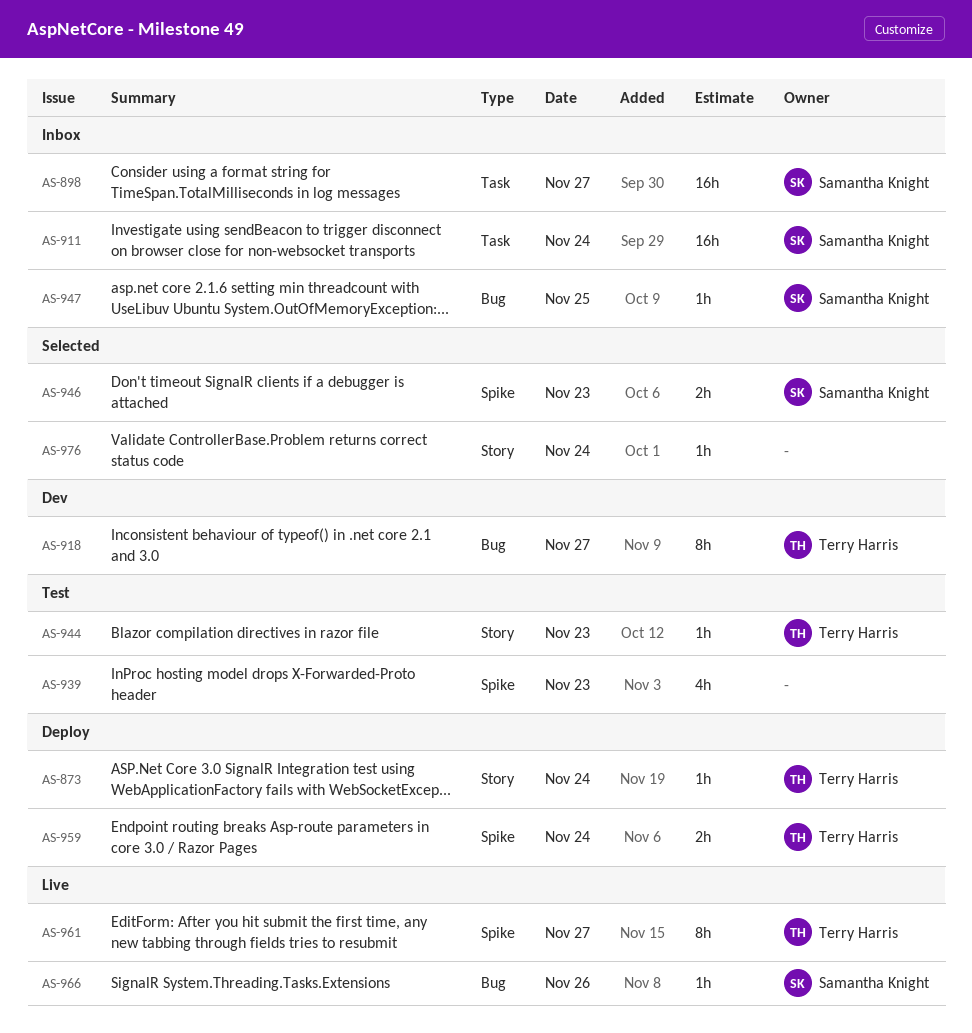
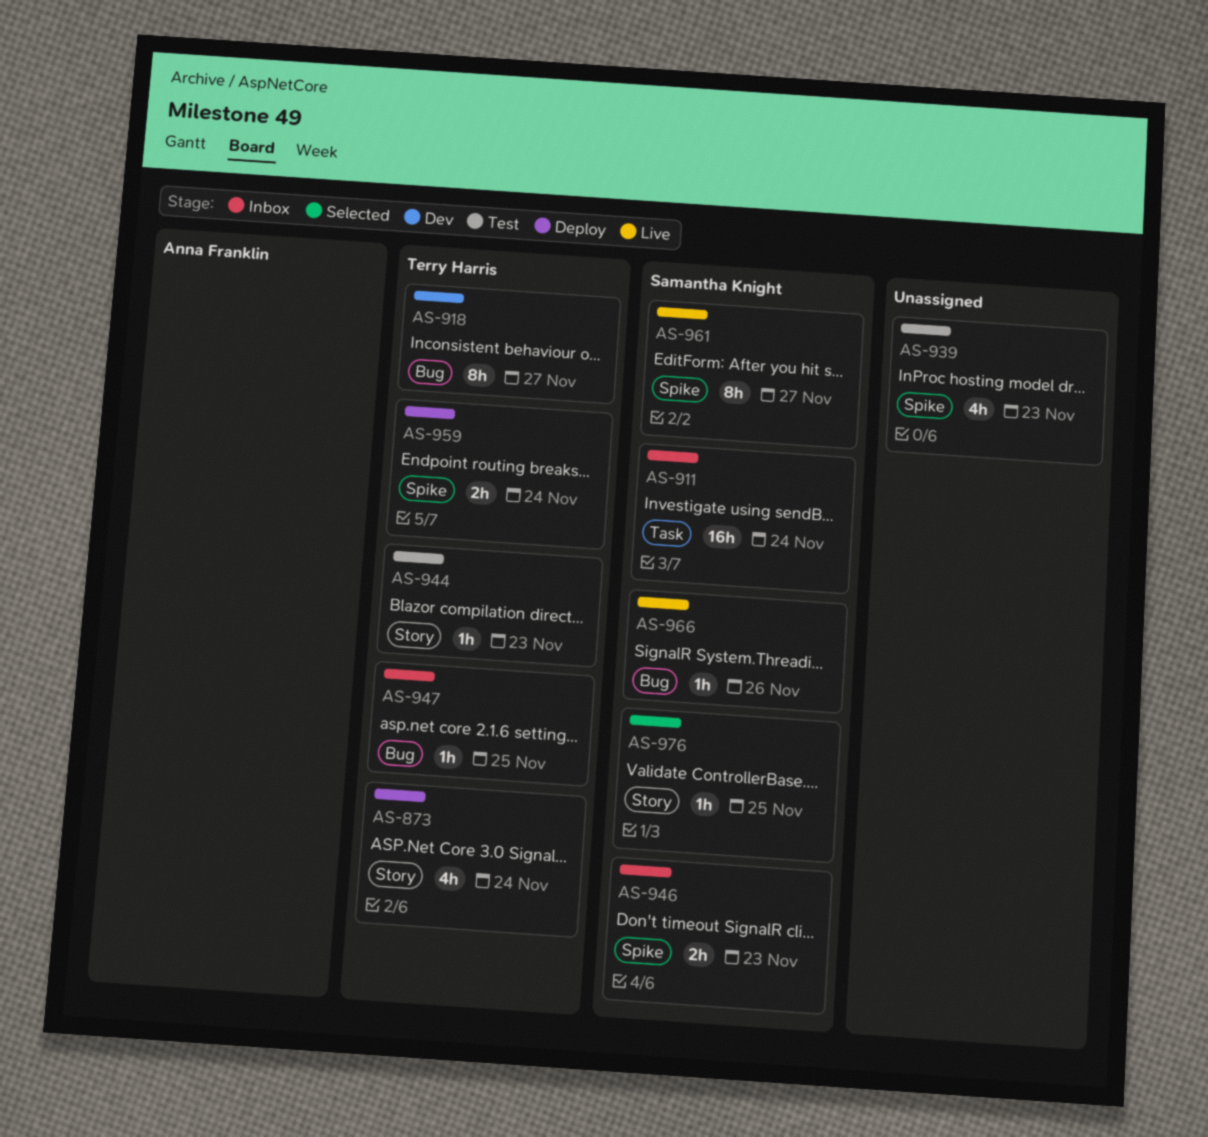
AS-873, estimate: 1h -> 4h
AS-898: present -> none
AS-946, status: Selected -> Inbox
AS-947, owner: Samantha Knight -> Terry Harris
AS-961, owner: Terry Harris -> Samantha Knight
AS-976, owner: none -> Samantha Knight
AS-976, day: Nov 24 -> Nov 25

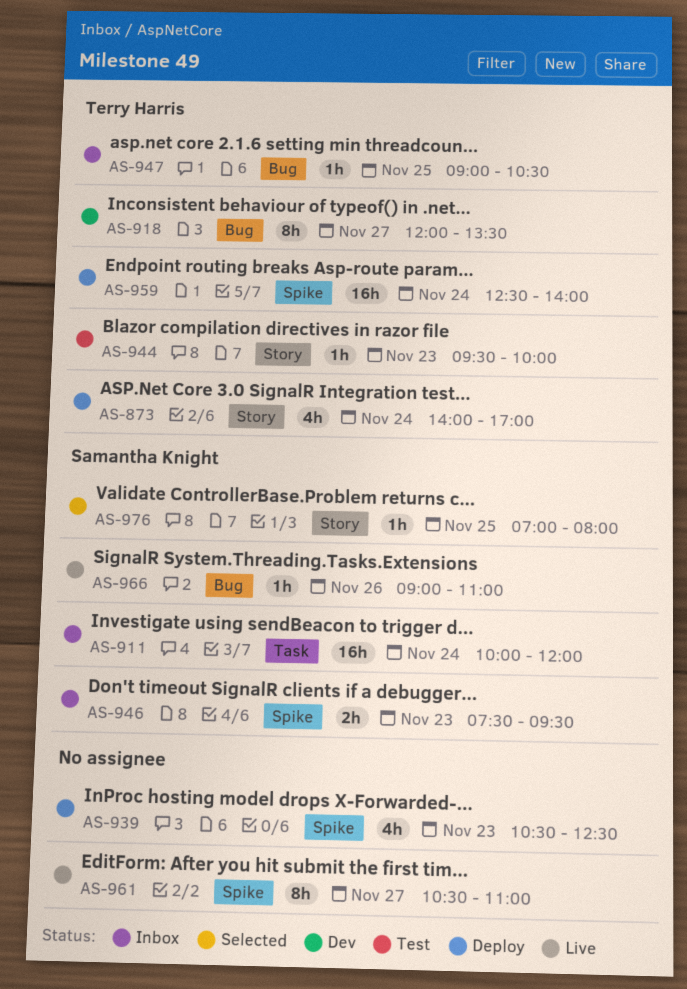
AS-939, status: Test -> Deploy
AS-959, estimate: 2h -> 16h
AS-961, owner: Samantha Knight -> none

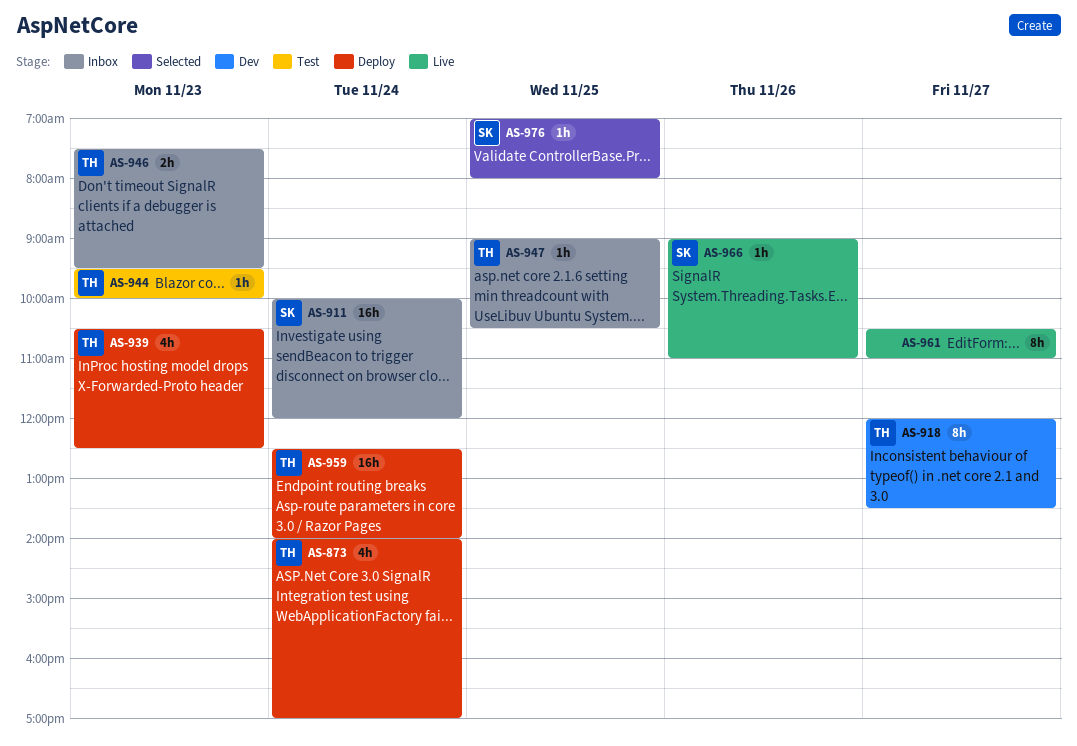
AS-939, owner: none -> Terry Harris
AS-946, owner: Samantha Knight -> Terry Harris

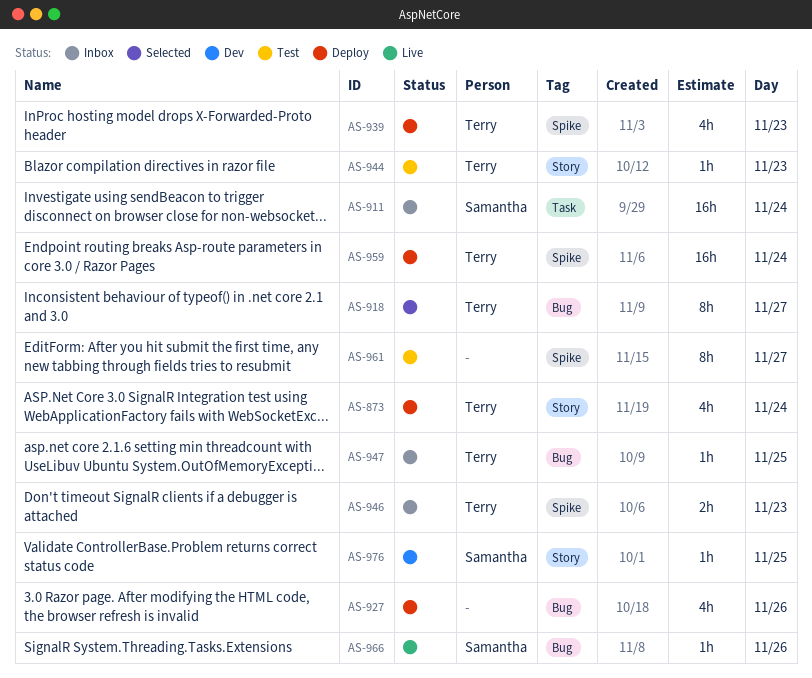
AS-918, status: Dev -> Selected
AS-927: none -> present
AS-961, status: Live -> Test
AS-976, status: Selected -> Dev

